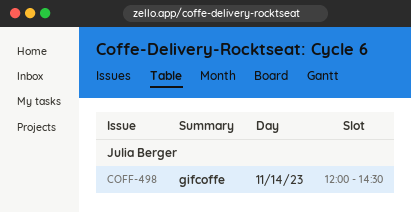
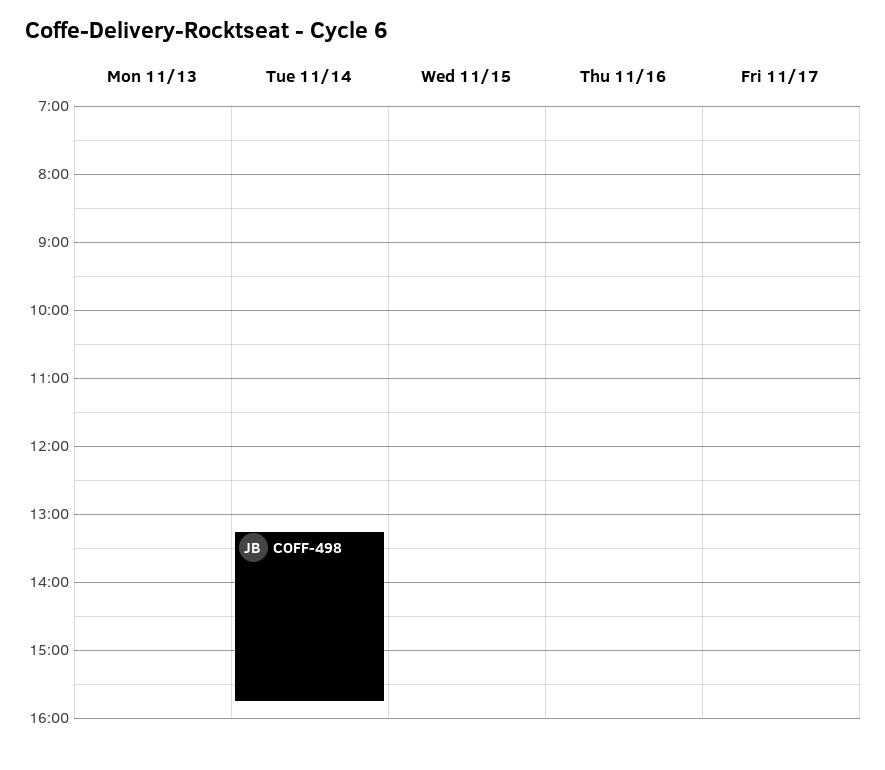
COFF-498, begins: 12:00 -> 13:15
COFF-498, ends: 14:30 -> 15:45

